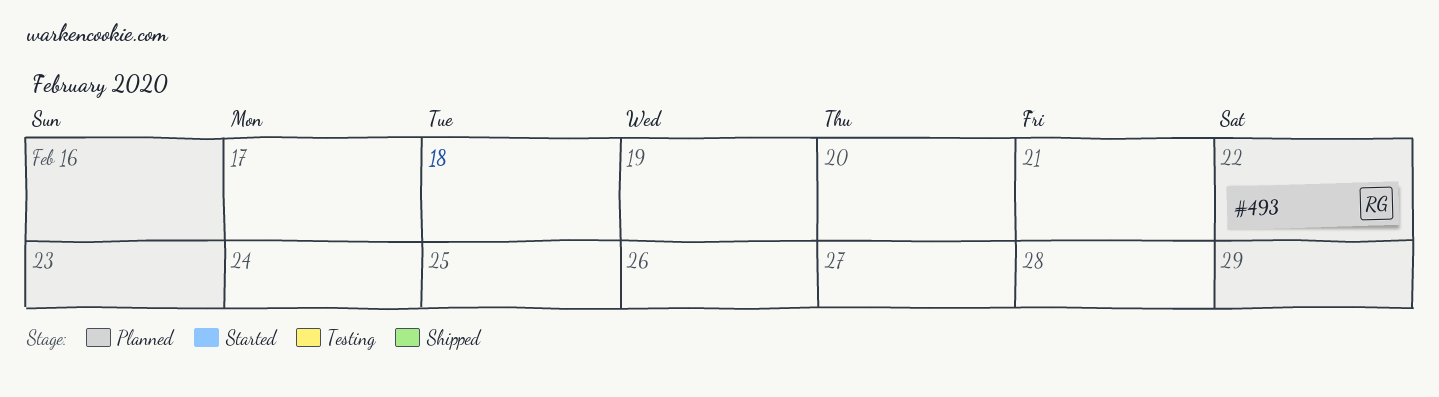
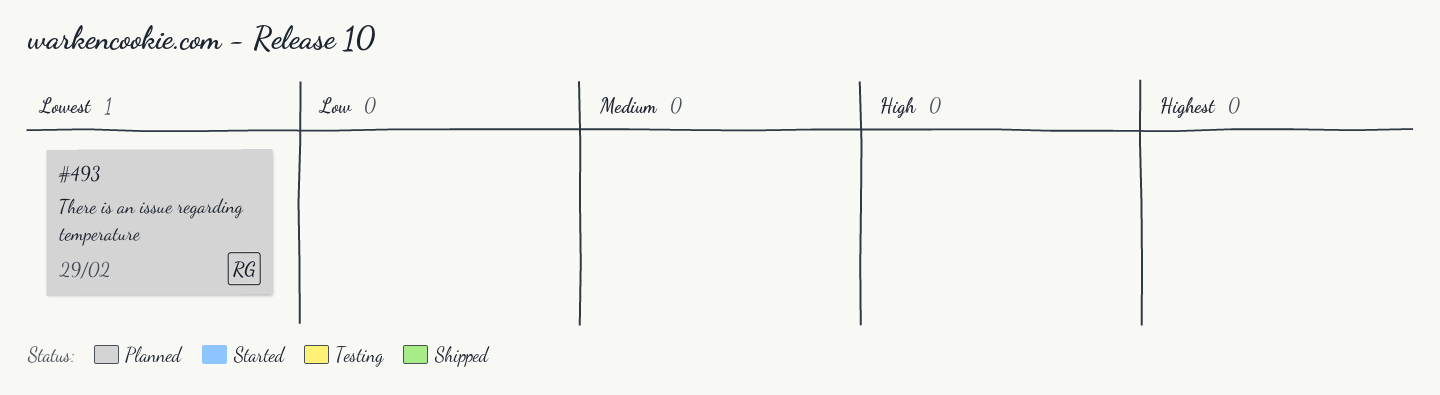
#493, due: Feb 22 -> Feb 29

